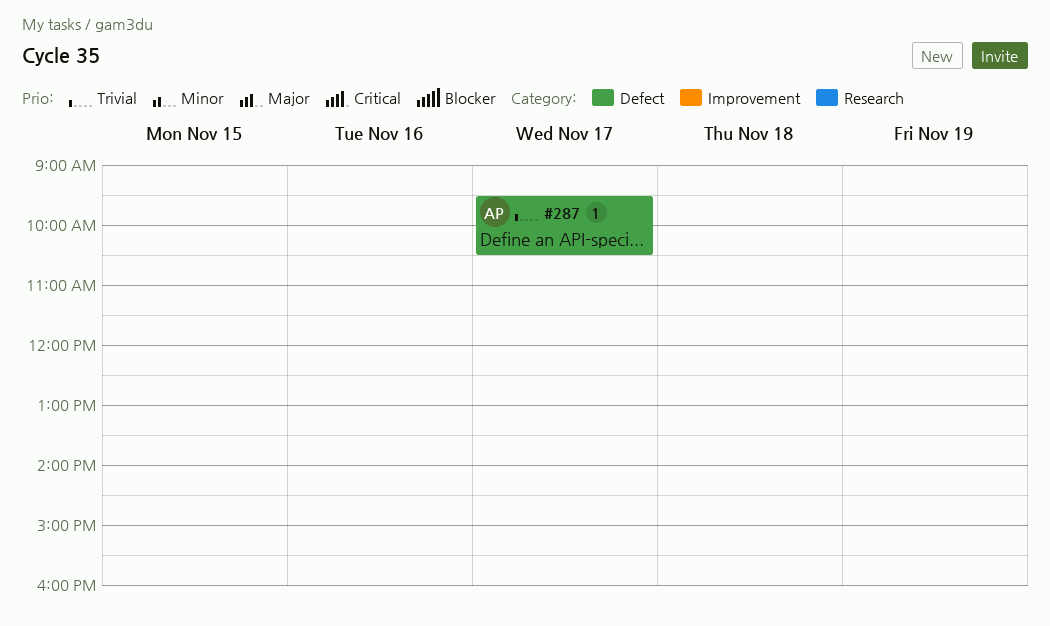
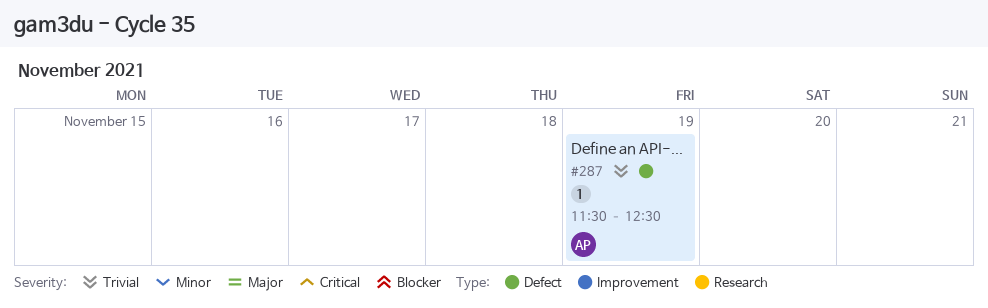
#287, day: Nov 17 -> Nov 19
#287, begins: 09:30 -> 11:30
#287, ends: 10:30 -> 12:30

